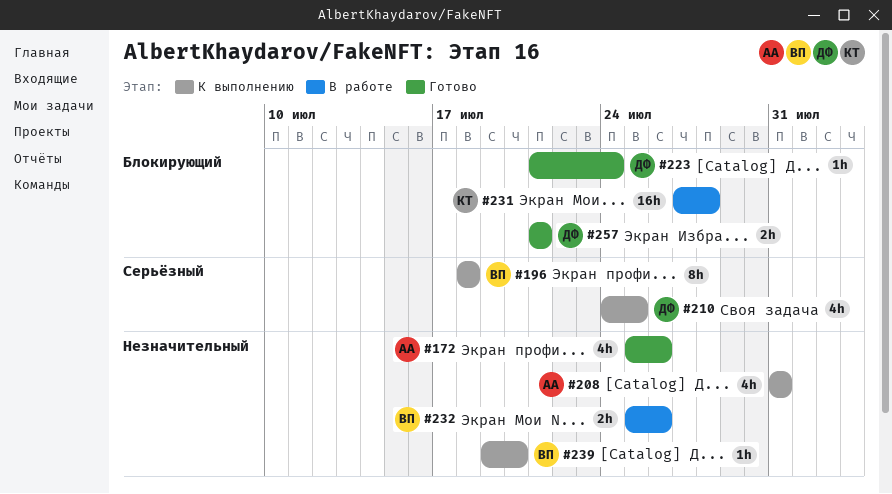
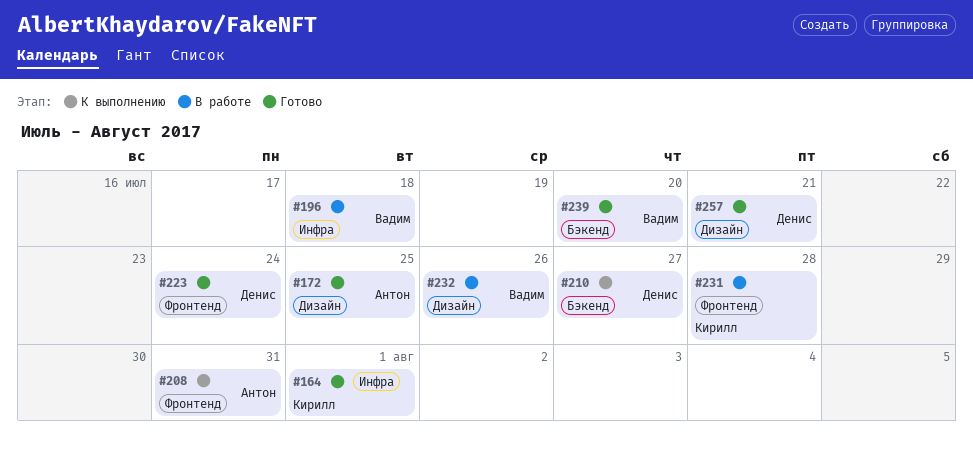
#164: none -> present
#172, due: Jul 26 -> Jul 25
#196, status: К выполнению -> В работе
#210, due: Jul 25 -> Jul 27
#239, status: К выполнению -> Готово

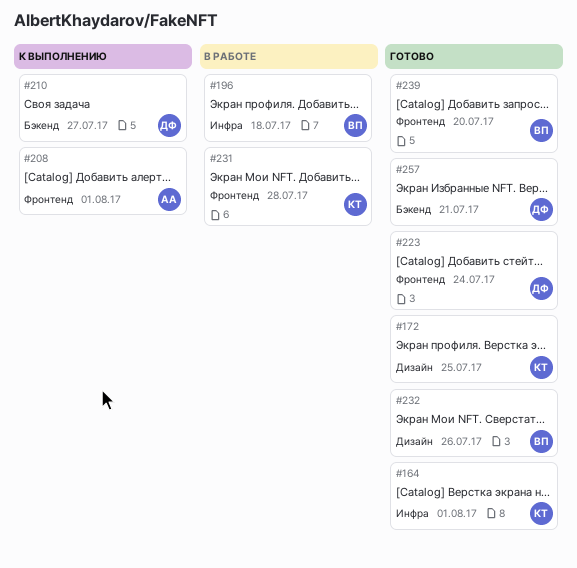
#172, owner: Антон -> Кирилл
#208, due: Jul 31 -> Aug 1
#232, status: В работе -> Готово
#239, label: Бэкенд -> Фронтенд
#257, label: Дизайн -> Бэкенд

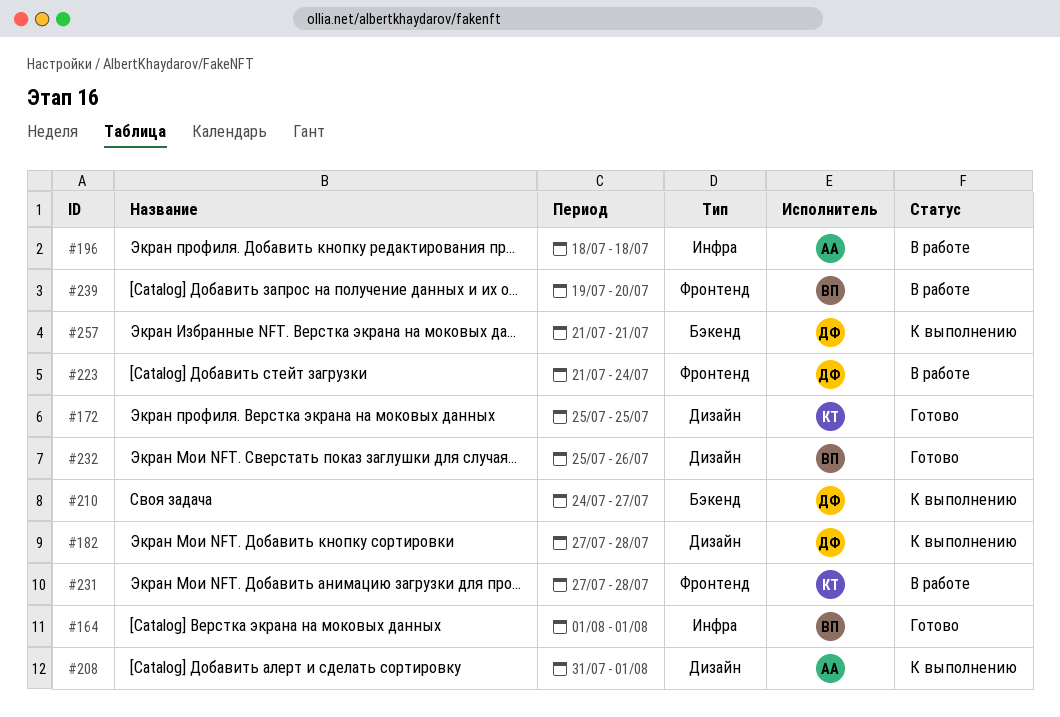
#164, owner: КТ -> ВП
#182: none -> present
#196, owner: ВП -> АА
#208, label: Фронтенд -> Дизайн
#223, status: Готово -> В работе
#239, status: Готово -> В работе
#257, status: Готово -> К выполнению

